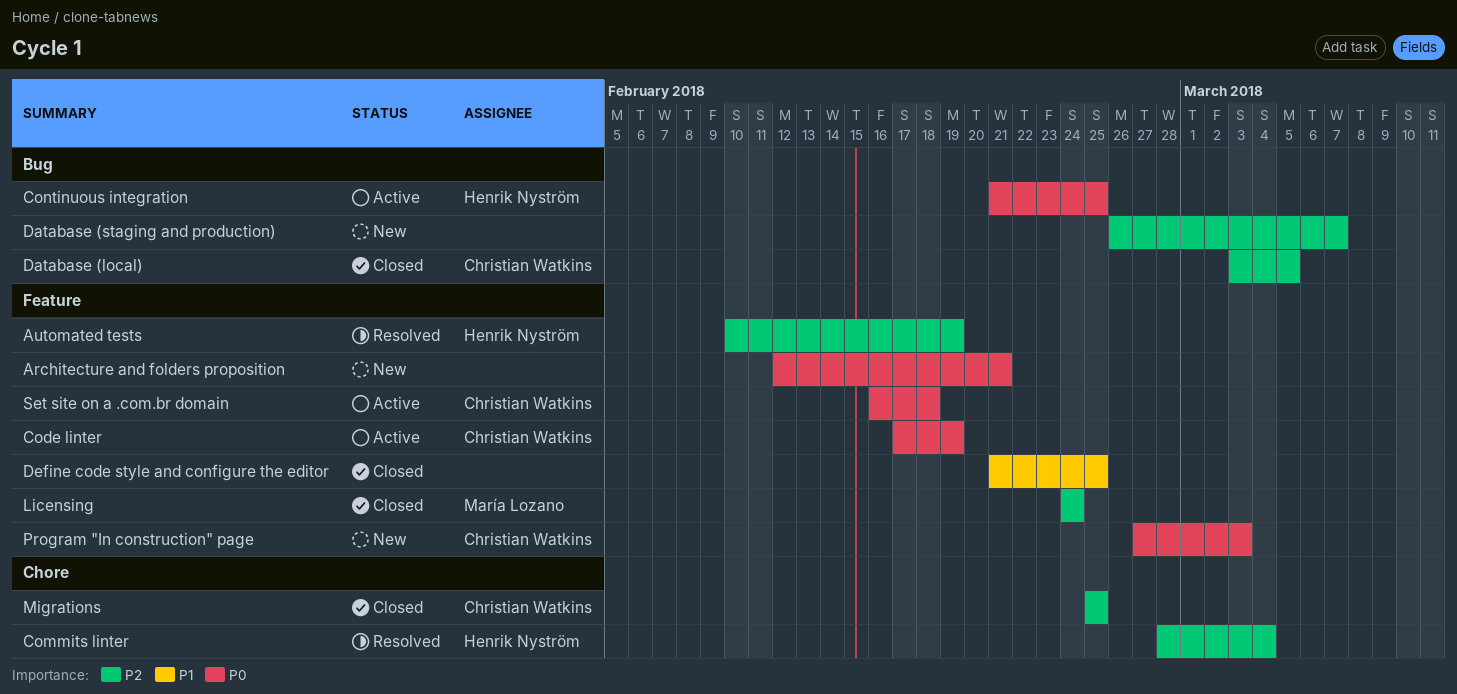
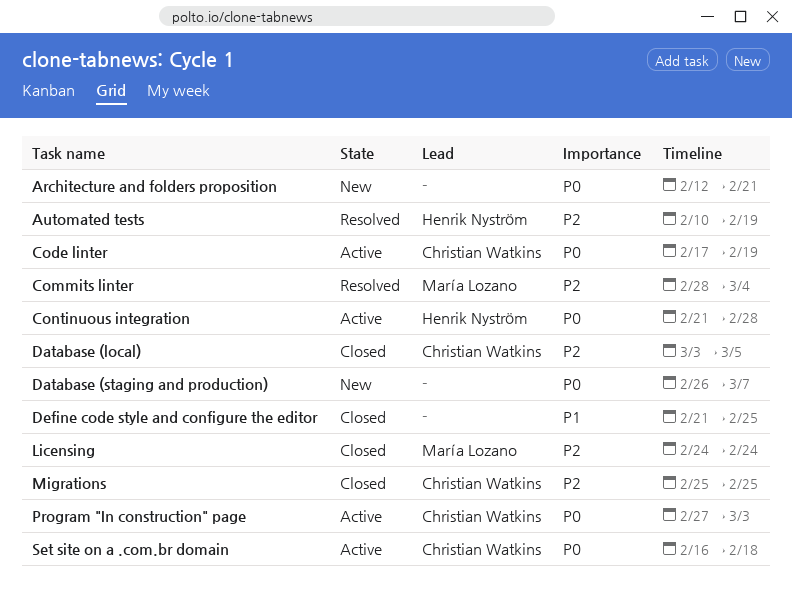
Commits linter, owner: Henrik Nyström -> María Lozano
Continuous integration, due: Feb 25 -> Feb 28
Database (staging and production), priority: P2 -> P0
Program "In construction" page, status: New -> Active

